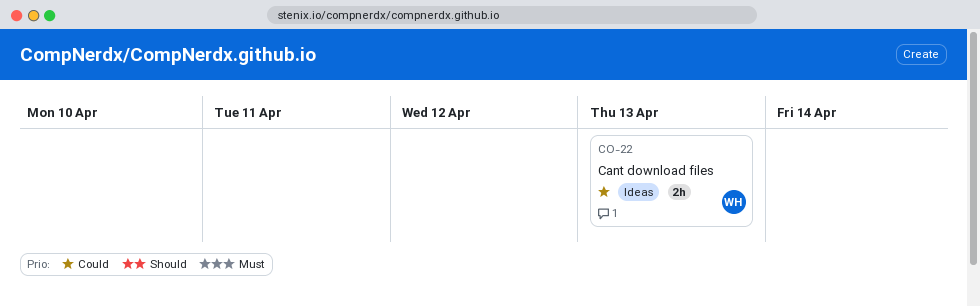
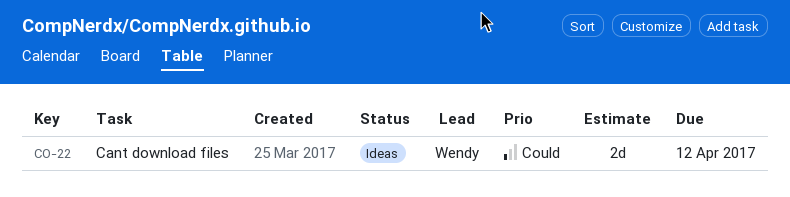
CO-22, estimate: 2h -> 2d
CO-22, due: Apr 13 -> Apr 12

